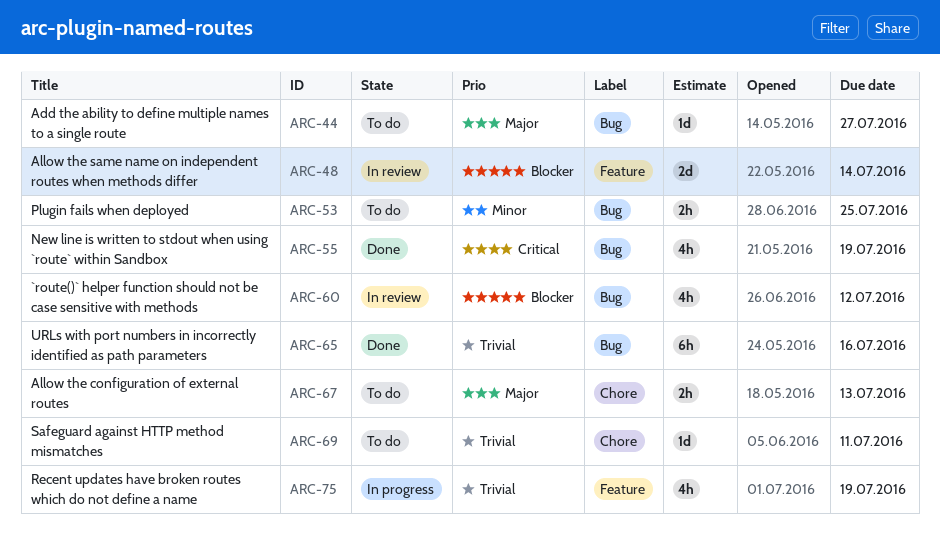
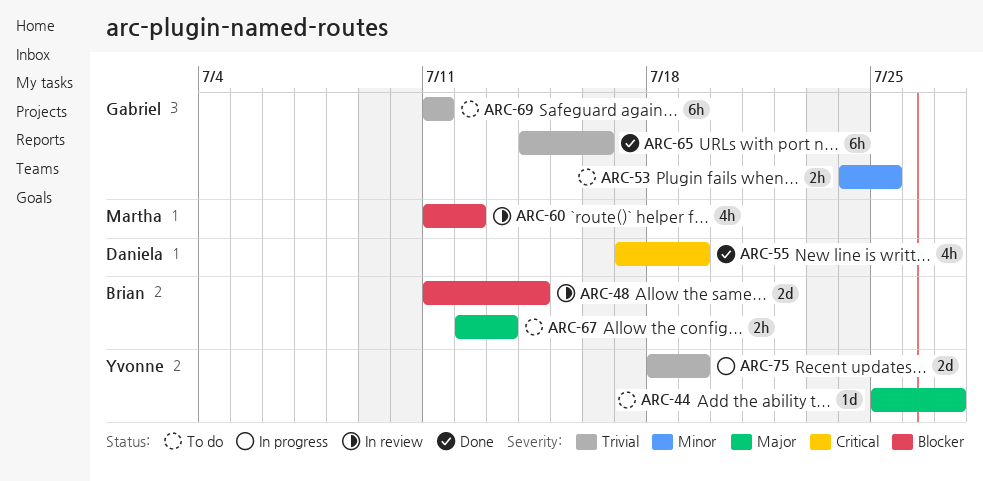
ARC-69, estimate: 1d -> 6h
ARC-75, estimate: 4h -> 2d

